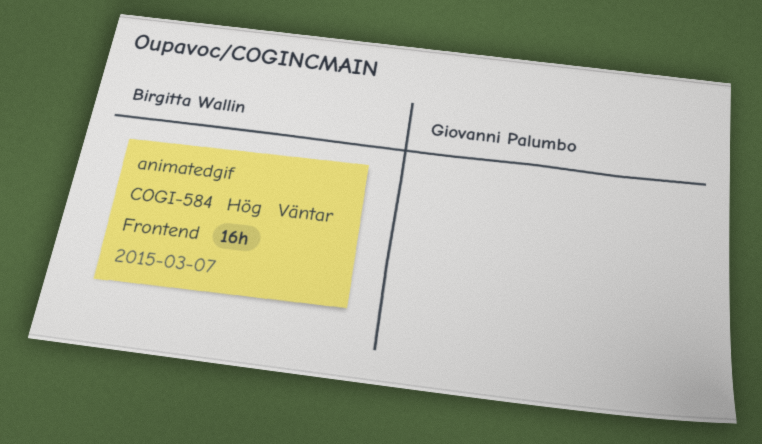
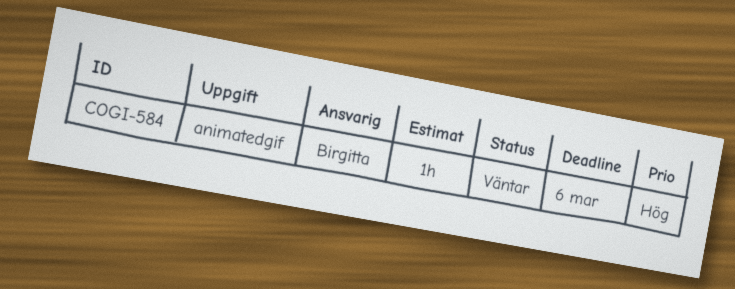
COGI-584, estimate: 16h -> 1h
COGI-584, due: Mar 7 -> Mar 6

